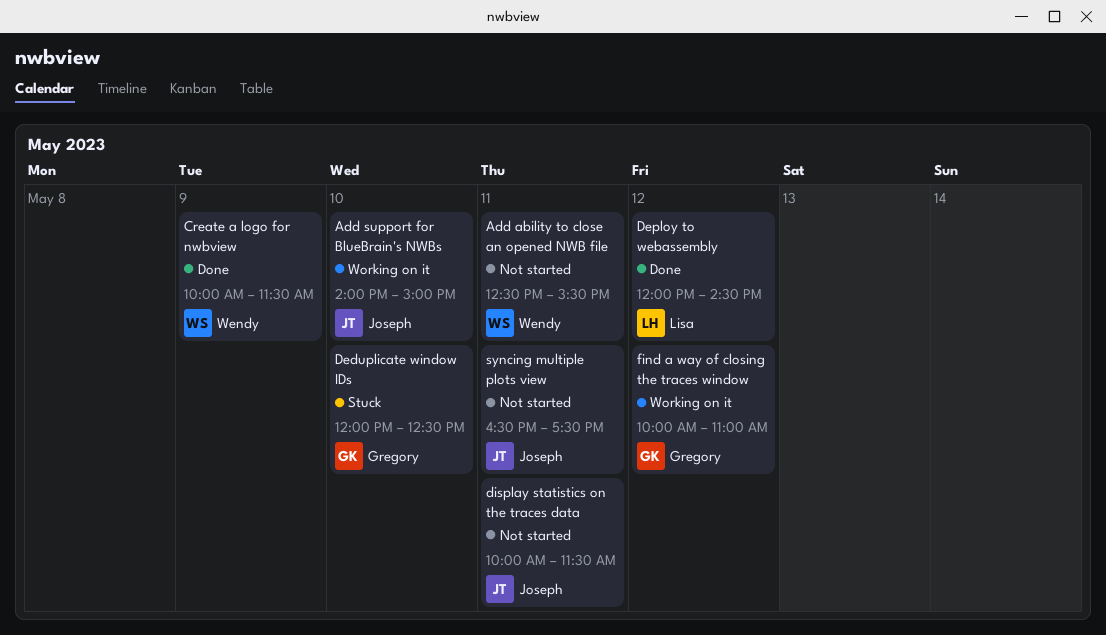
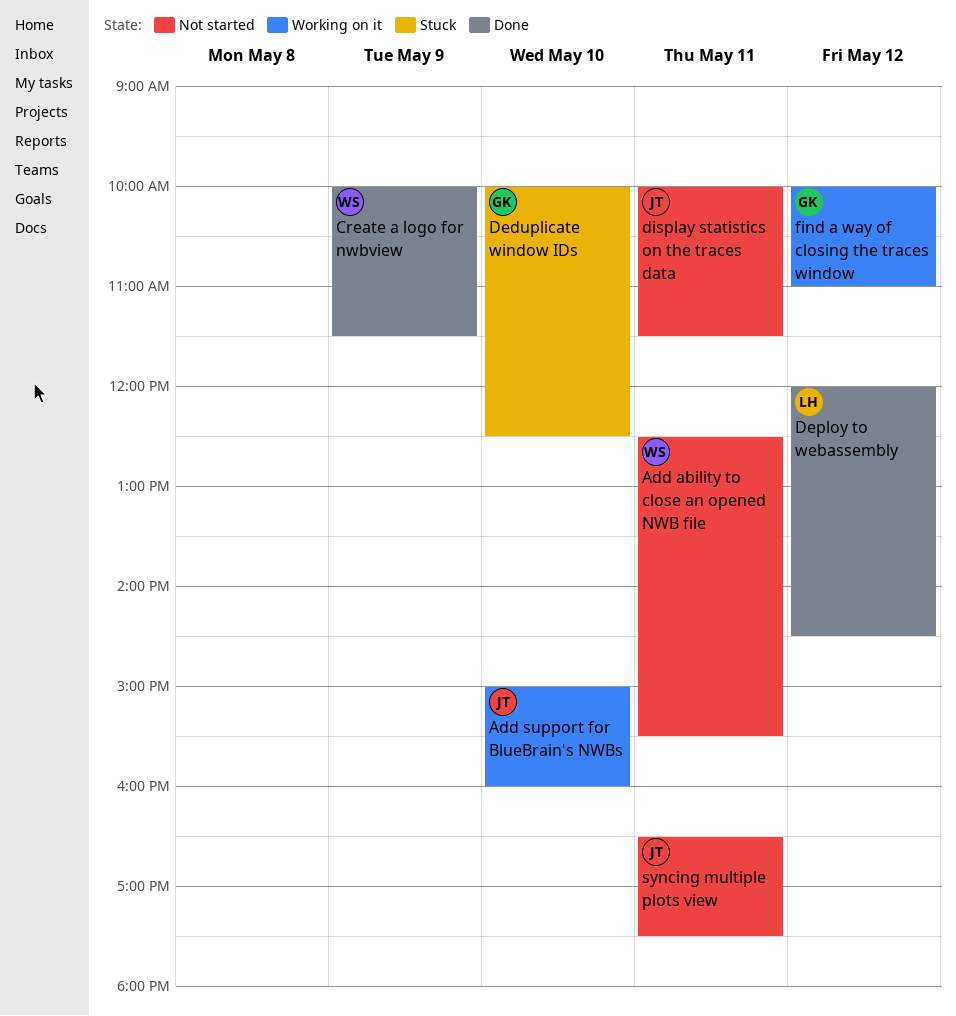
Add support for BlueBrain's NWBs, begins: 14:00 -> 15:00
Add support for BlueBrain's NWBs, ends: 15:00 -> 16:00
Deduplicate window IDs, begins: 12:00 -> 10:00

